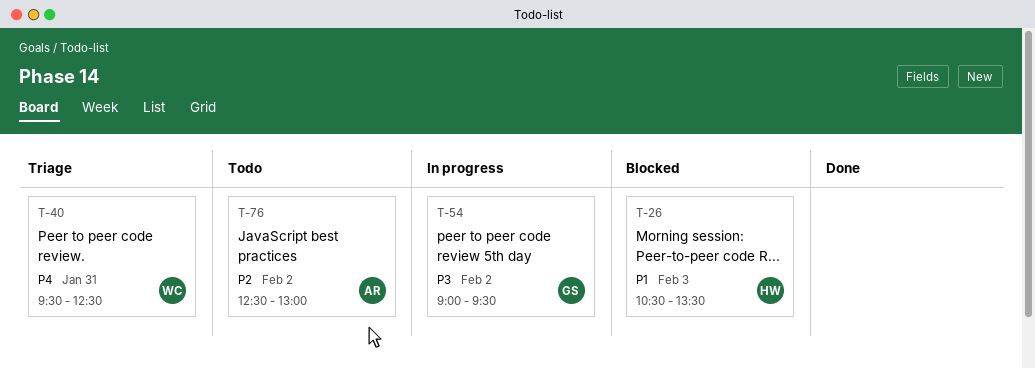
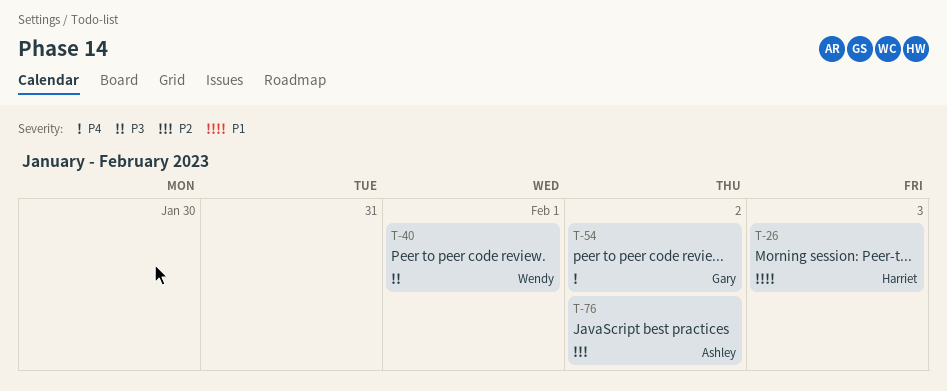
T-40, priority: P4 -> P3
T-40, day: Jan 31 -> Feb 1
T-54, priority: P3 -> P4

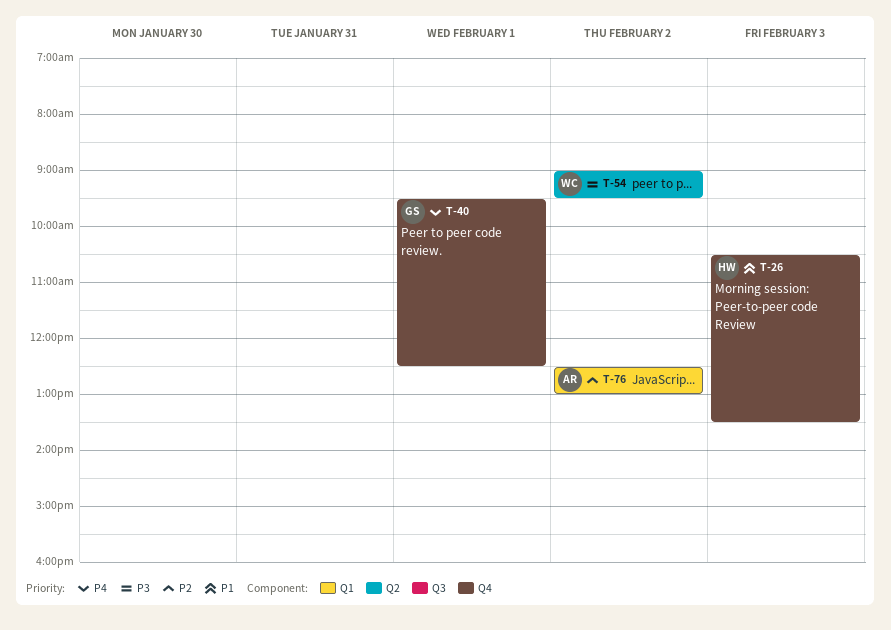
T-40, owner: Wendy -> Gary
T-40, priority: P3 -> P4
T-54, owner: Gary -> Wendy
T-54, priority: P4 -> P3

